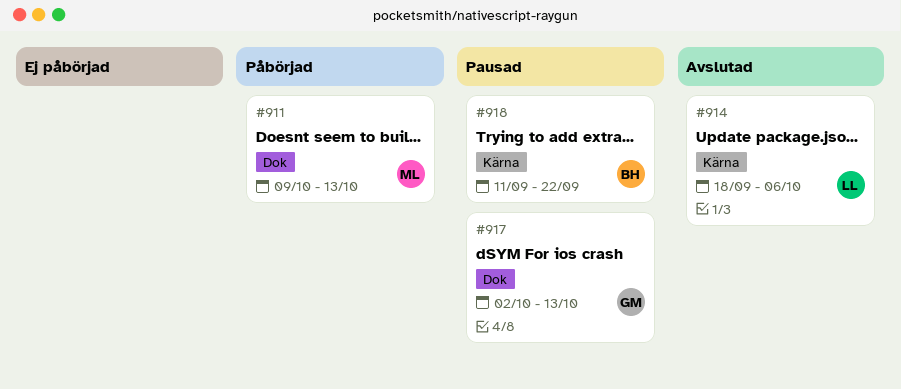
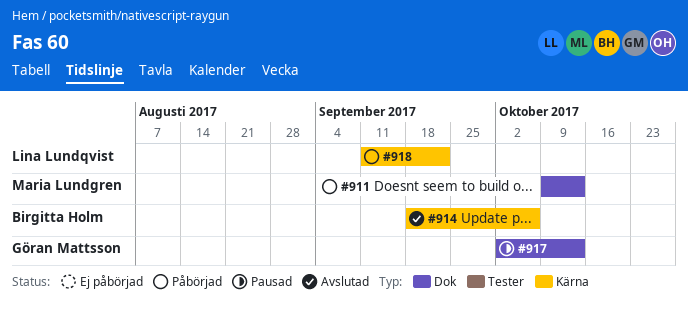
#914, owner: Lina Lundqvist -> Birgitta Holm
#918, status: Pausad -> Påbörjad
#918, owner: Birgitta Holm -> Lina Lundqvist

